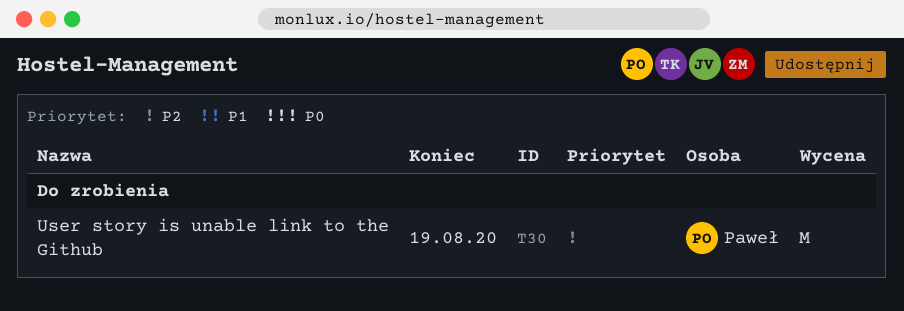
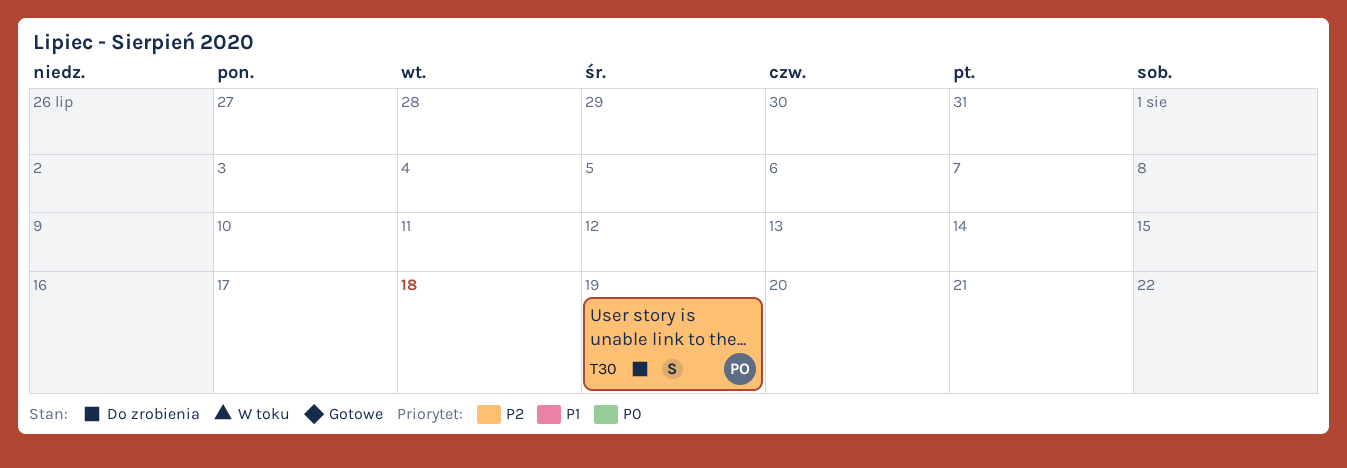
T30, estimate: M -> S

